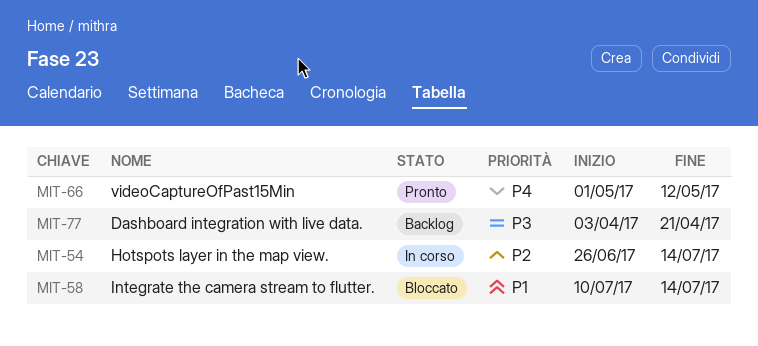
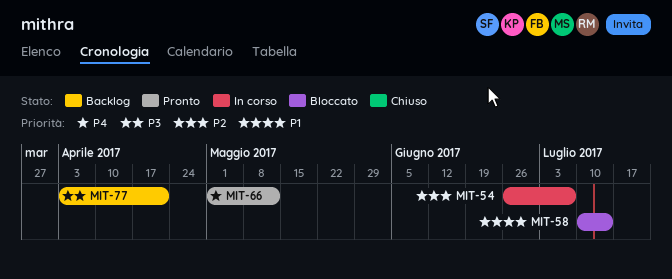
MIT-54, due: Jul 14 -> Jul 7

